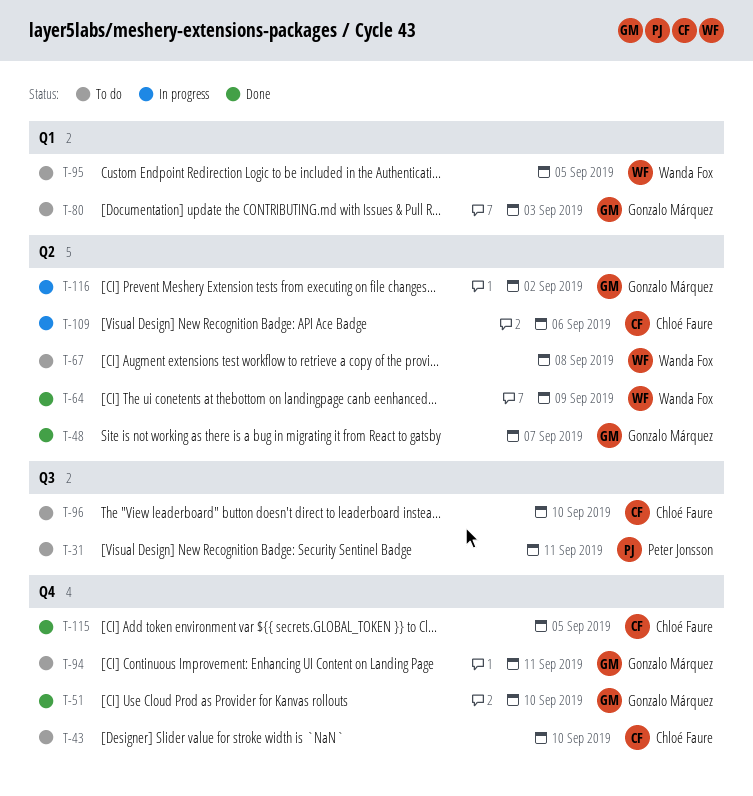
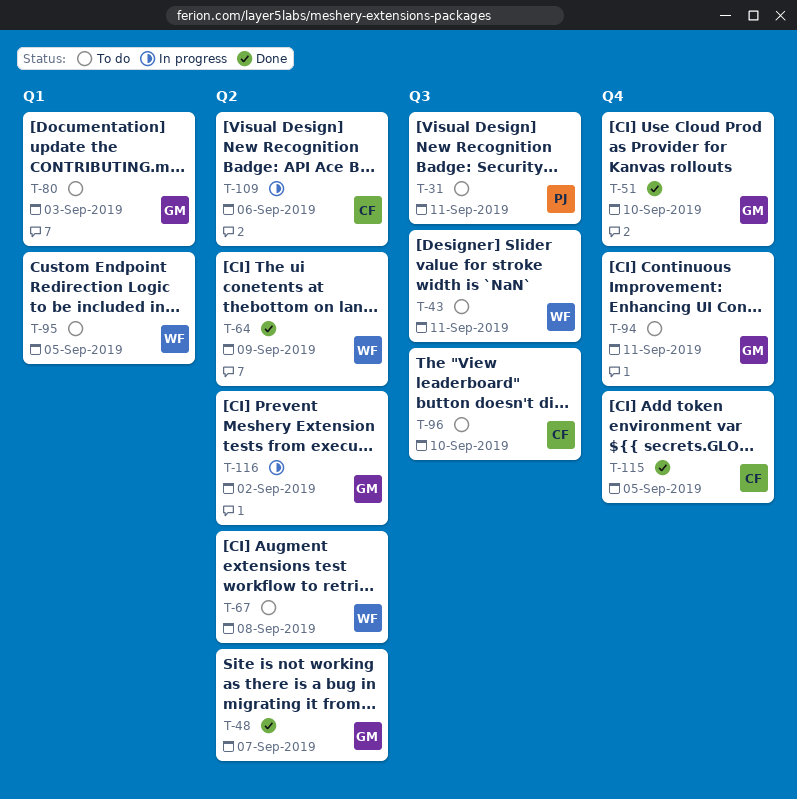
T-43, owner: Chloé Faure -> Wanda Fox
T-43, label: Q4 -> Q3
T-43, due: Sep 10 -> Sep 11

